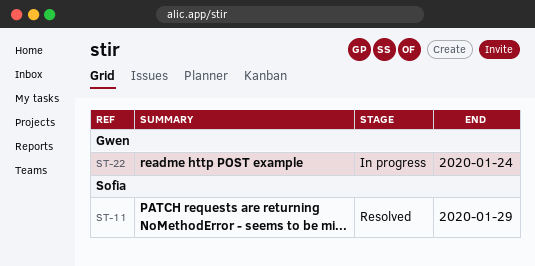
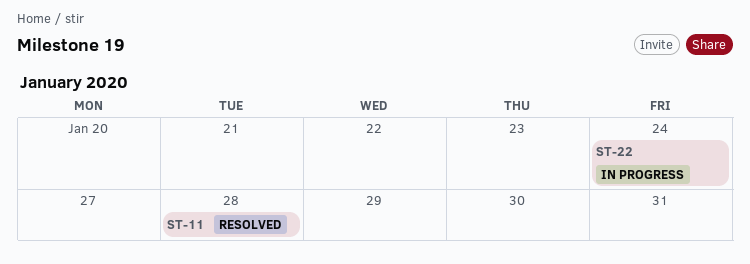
ST-11, due: Jan 29 -> Jan 28

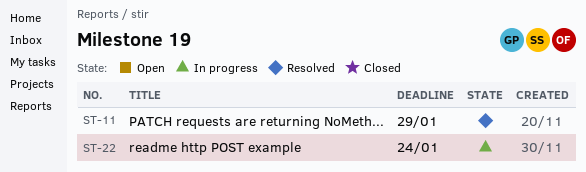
ST-11, due: Jan 28 -> Jan 29

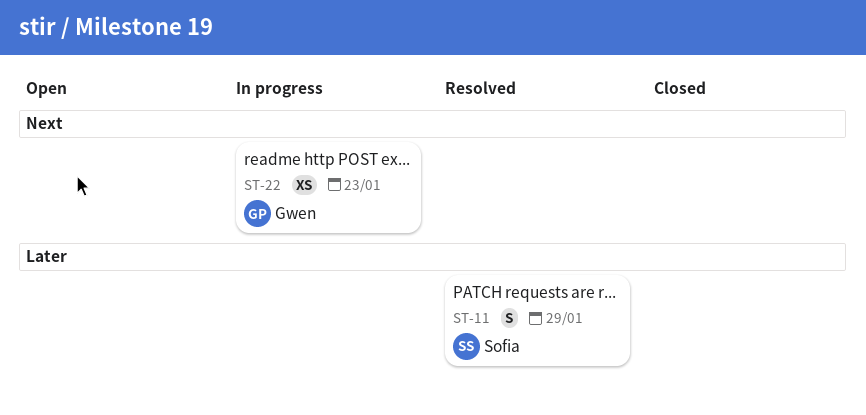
ST-22, due: Jan 24 -> Jan 23

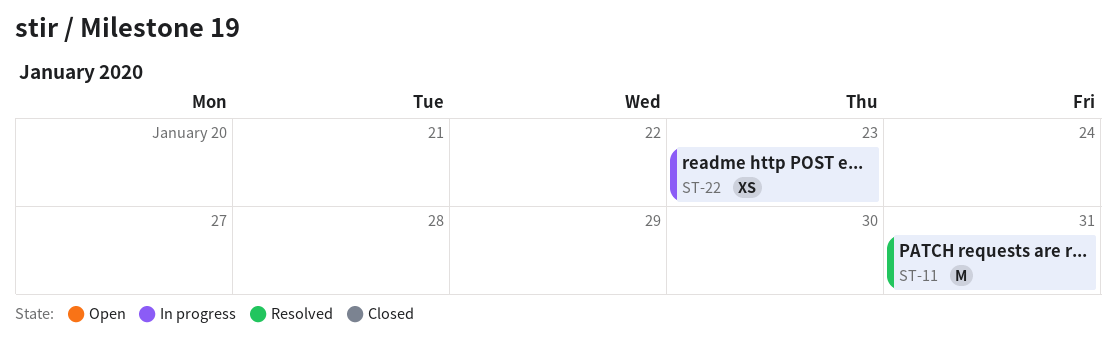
ST-11, estimate: S -> M
ST-11, due: Jan 29 -> Jan 31

